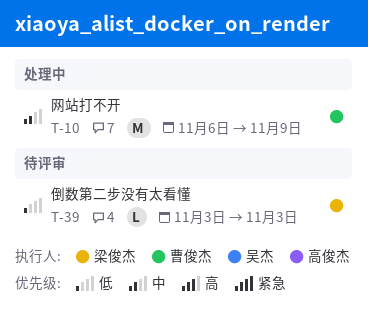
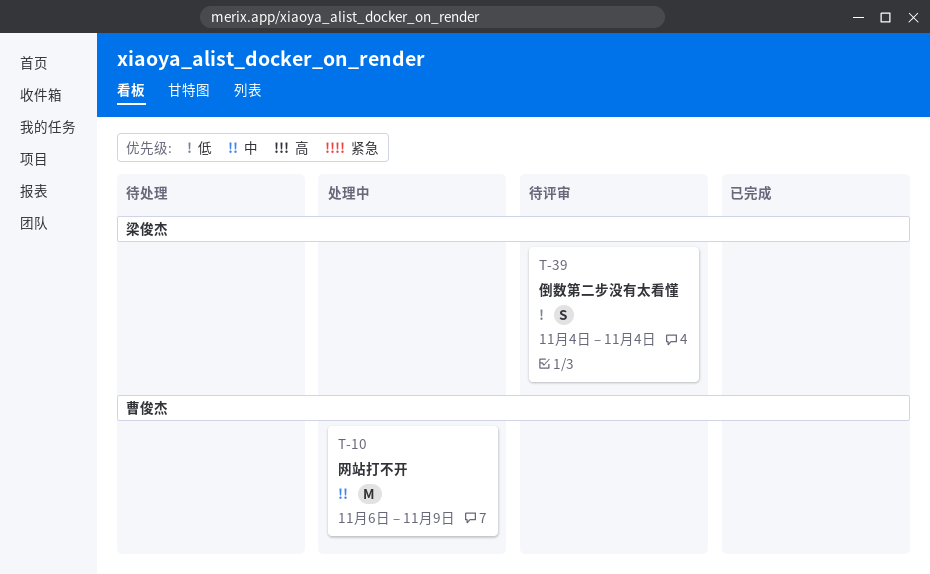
T-39, estimate: L -> S
T-39, start: Nov 3 -> Nov 4
T-39, due: Nov 3 -> Nov 4

